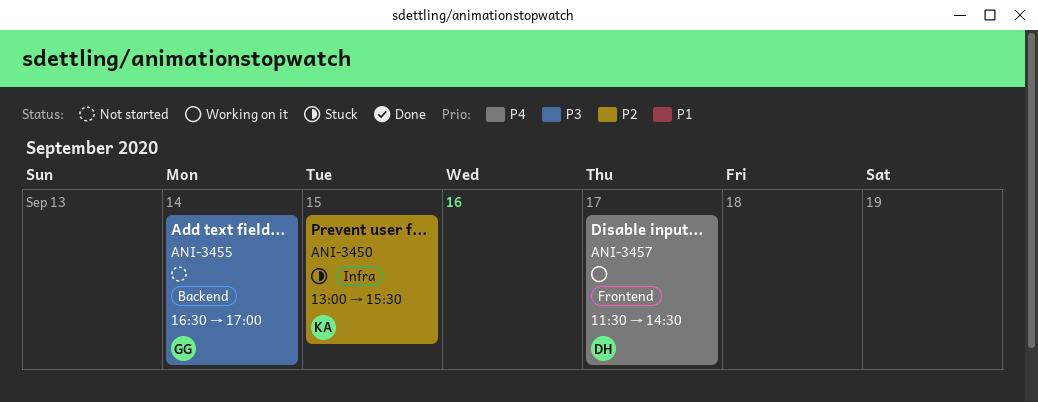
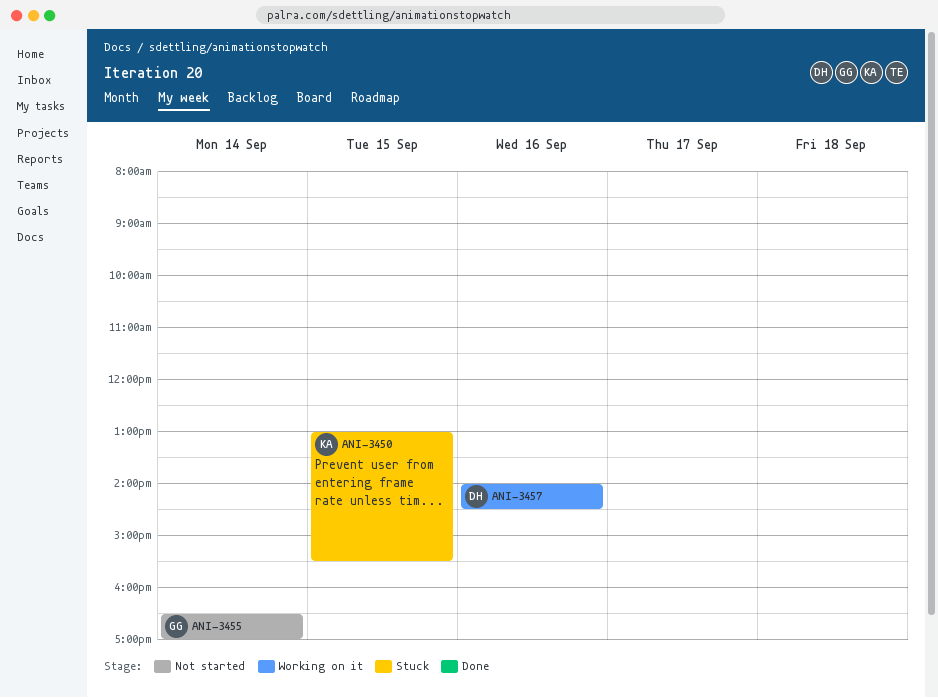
ANI-3457, day: Sep 17 -> Sep 16
ANI-3457, begins: 11:30 -> 14:00

